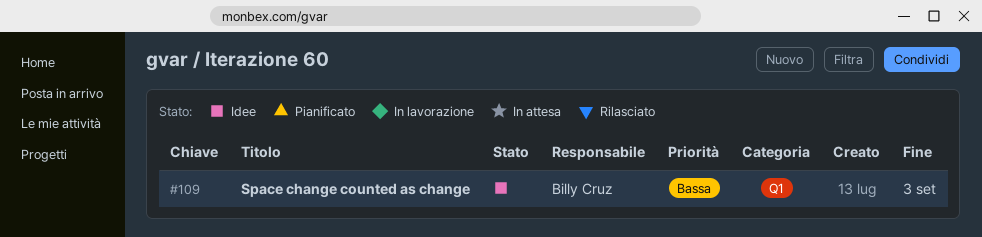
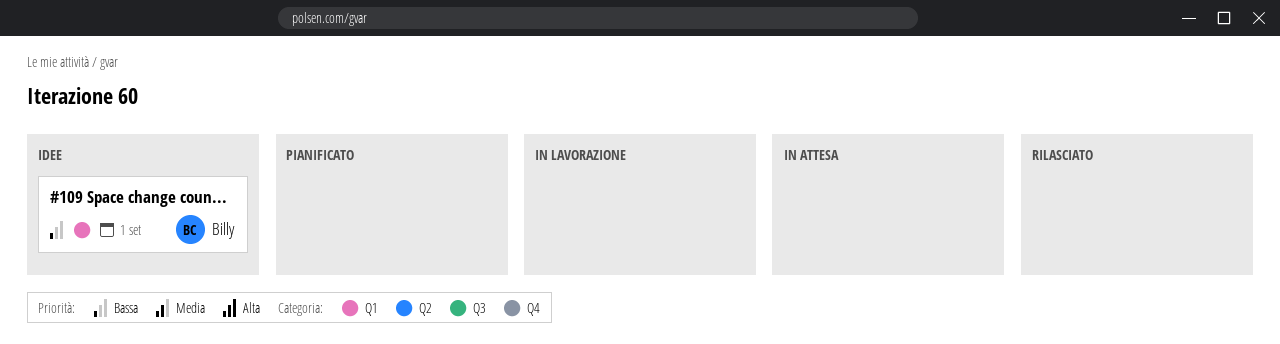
#109, due: Sep 3 -> Sep 1

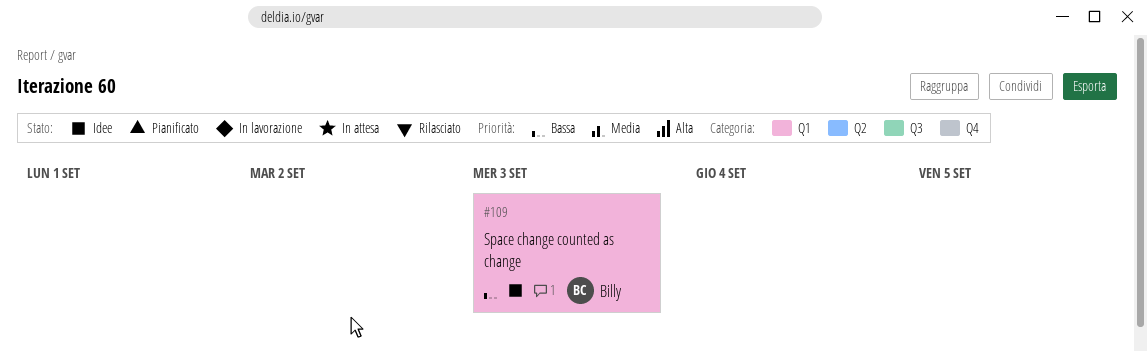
#109, due: Sep 1 -> Sep 3

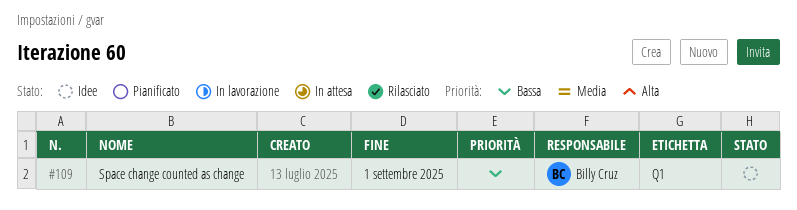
#109, due: Sep 3 -> Sep 1

